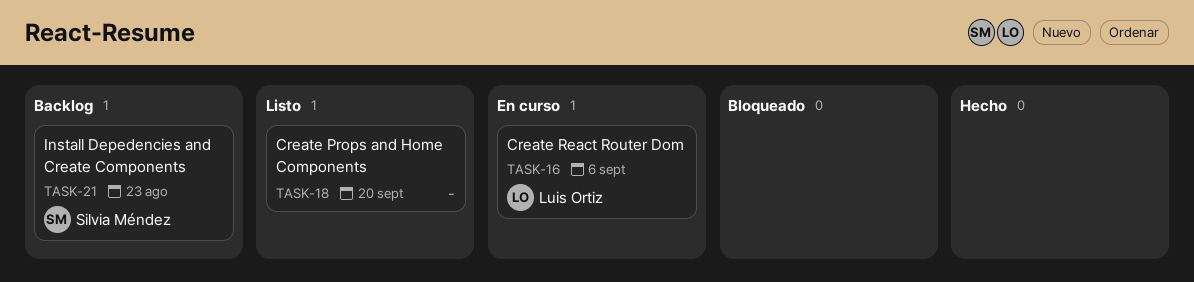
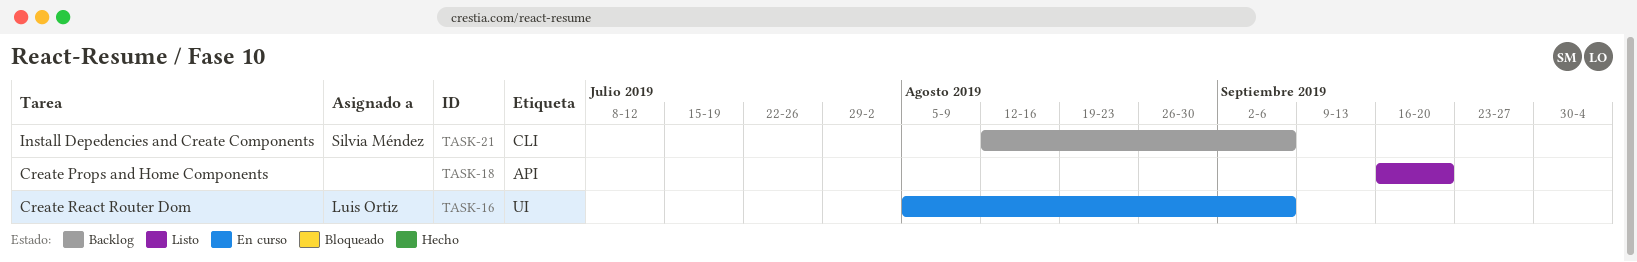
TASK-21, due: Aug 23 -> Sep 6

